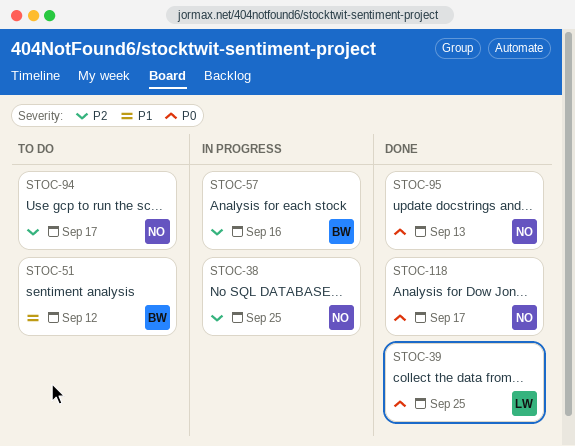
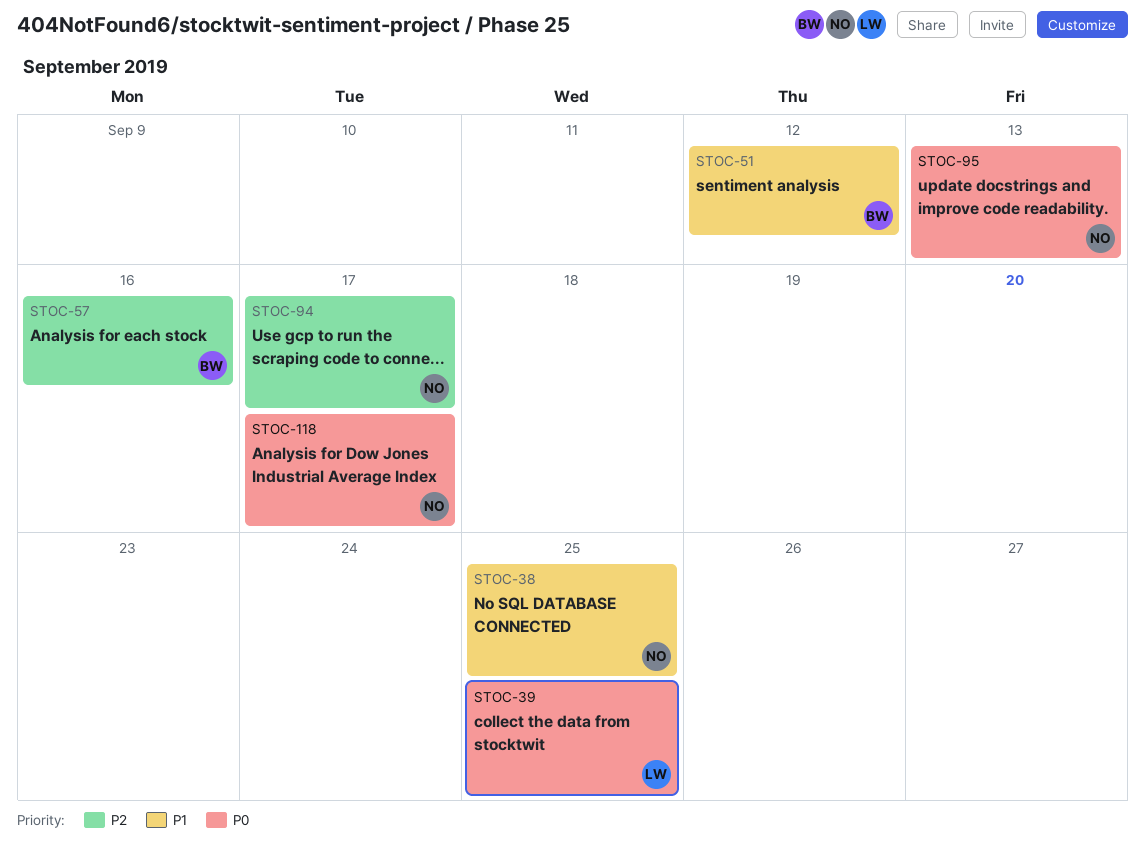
STOC-38, priority: P2 -> P1

